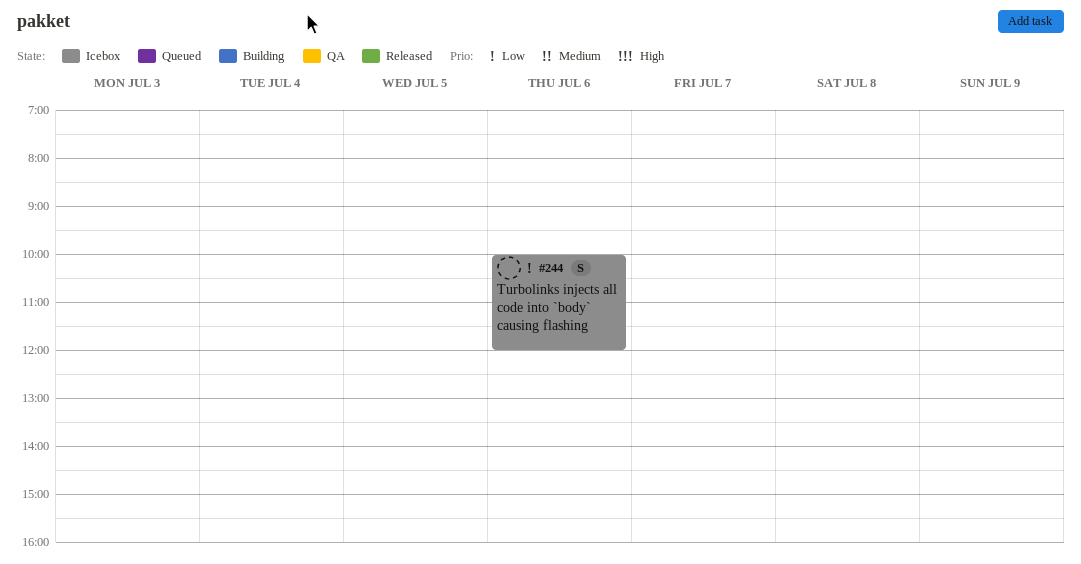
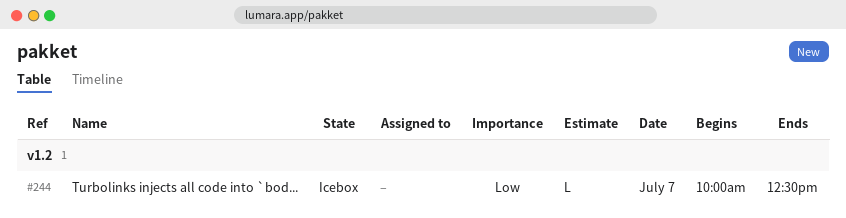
#244, estimate: S -> L
#244, day: Jul 6 -> Jul 7
#244, ends: 12:00 -> 12:30

